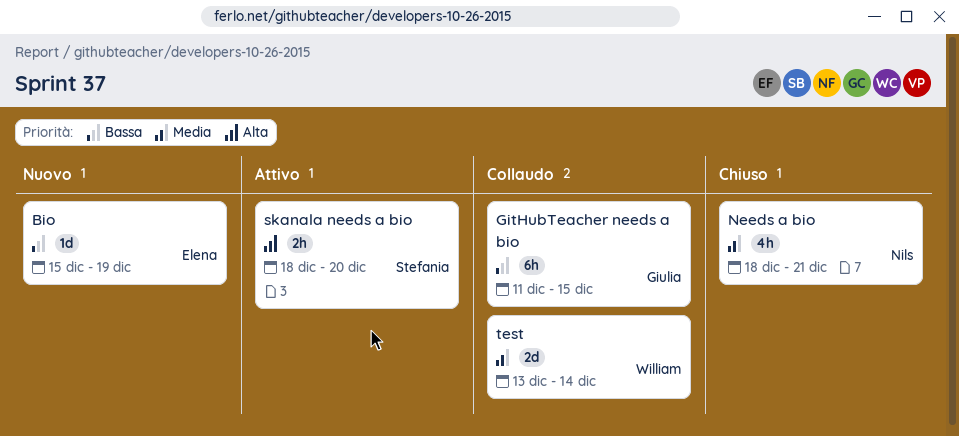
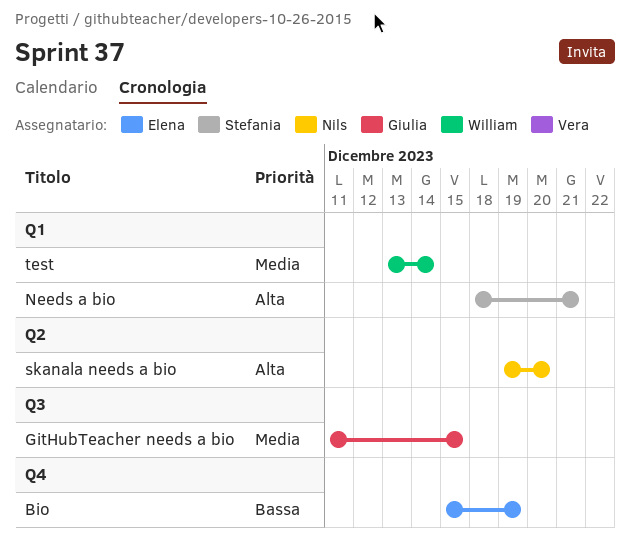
GitHubTeacher needs a bio, priority: Bassa -> Media
Needs a bio, owner: Nils -> Stefania
Needs a bio, priority: Media -> Alta
skanala needs a bio, owner: Stefania -> Nils
skanala needs a bio, start: Dec 18 -> Dec 19

